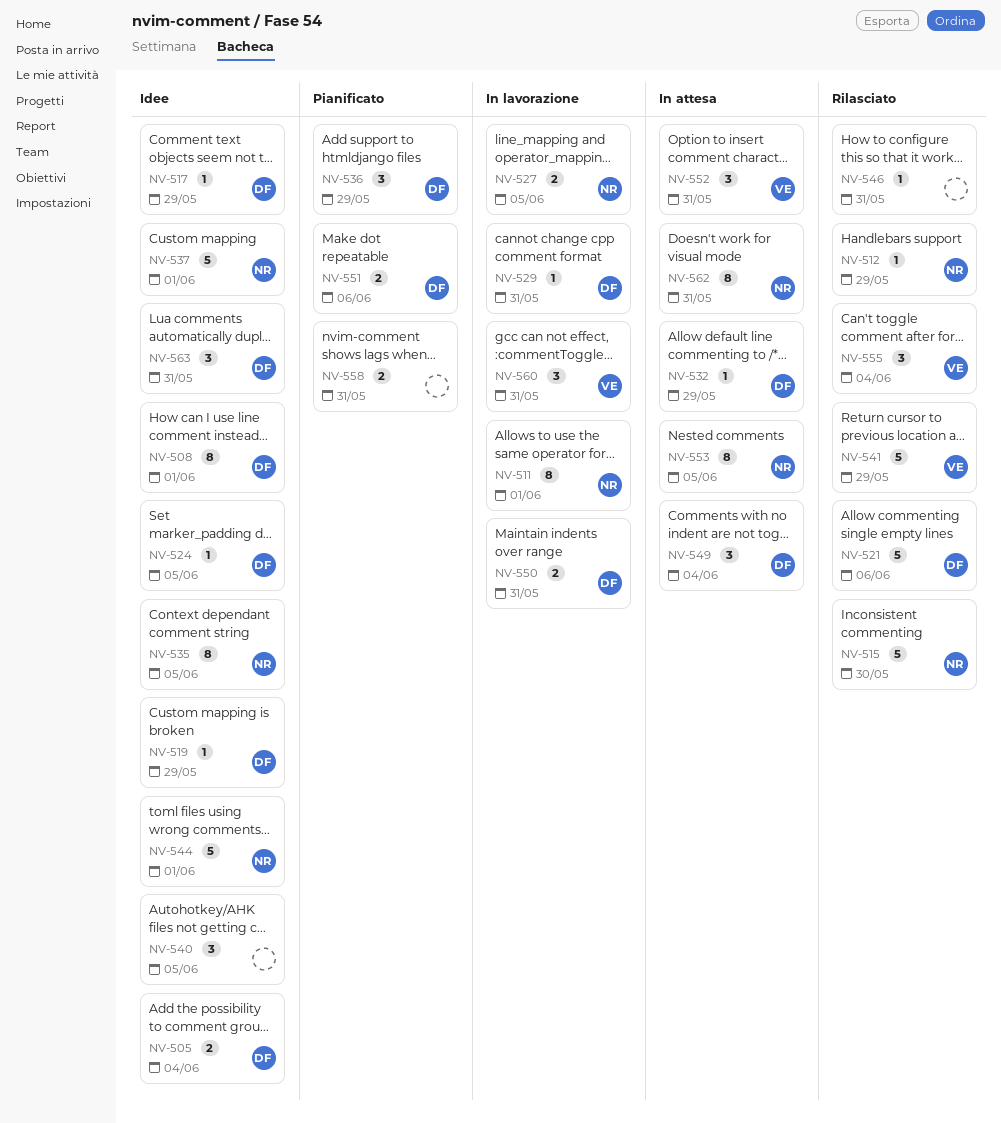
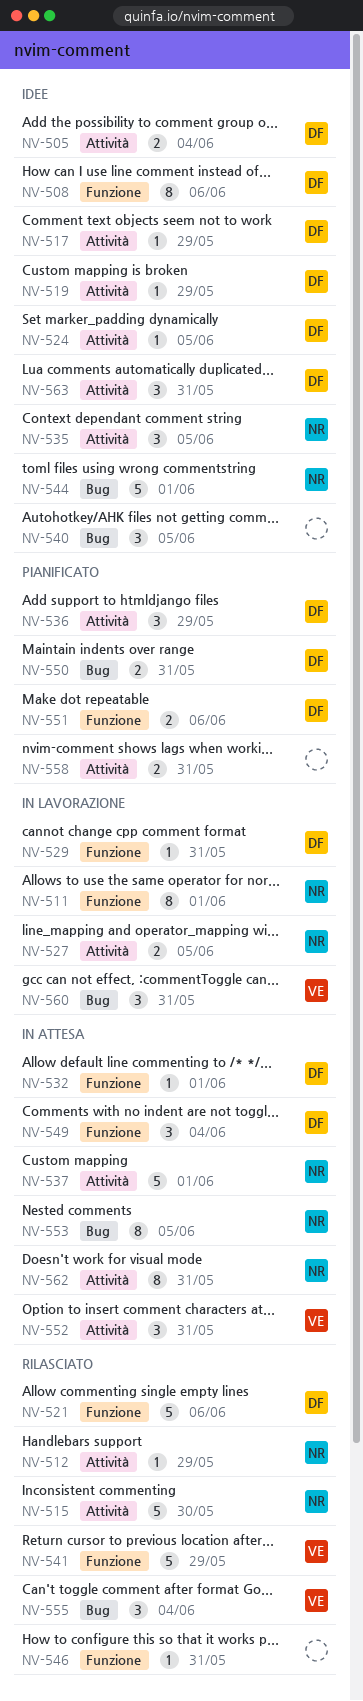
NV-508, due: Jun 1 -> Jun 6
NV-532, due: May 29 -> Jun 1
NV-535, estimate: 8 -> 3
NV-537, status: Idee -> In attesa
NV-550, status: In lavorazione -> Pianificato

